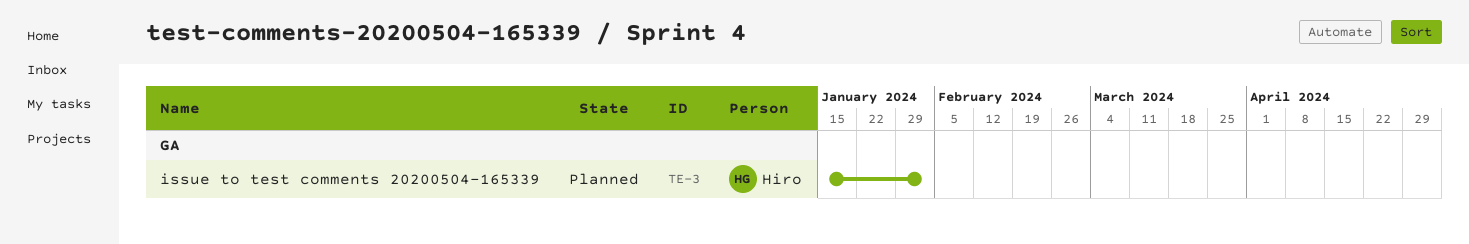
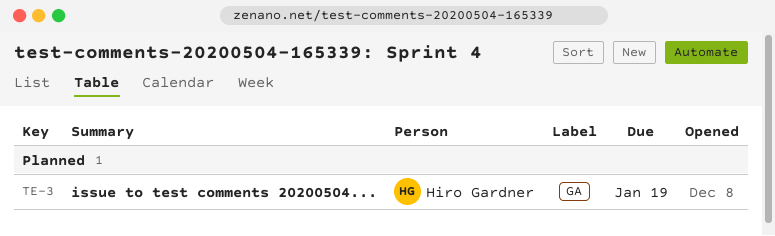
TE-3, due: Feb 2 -> Jan 19

